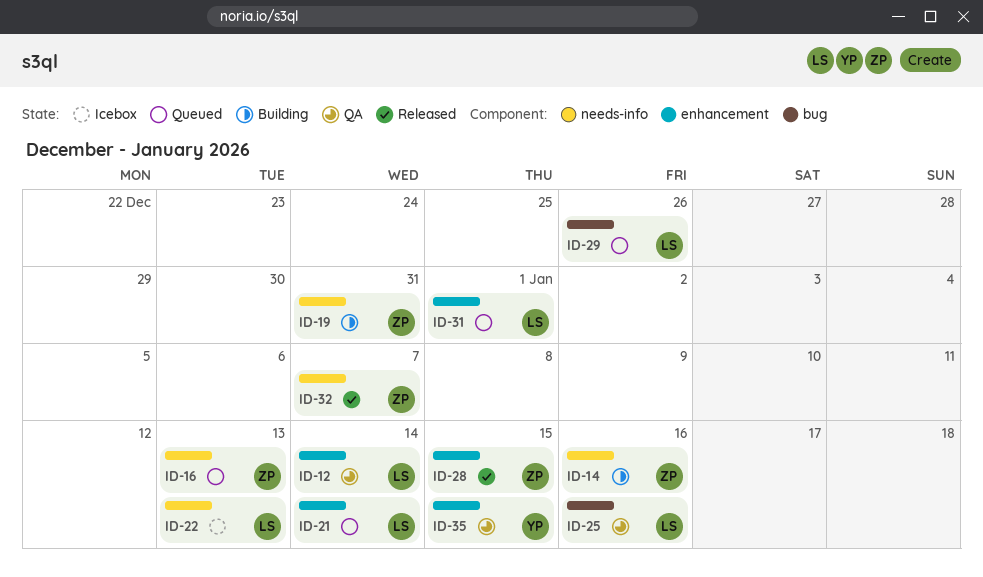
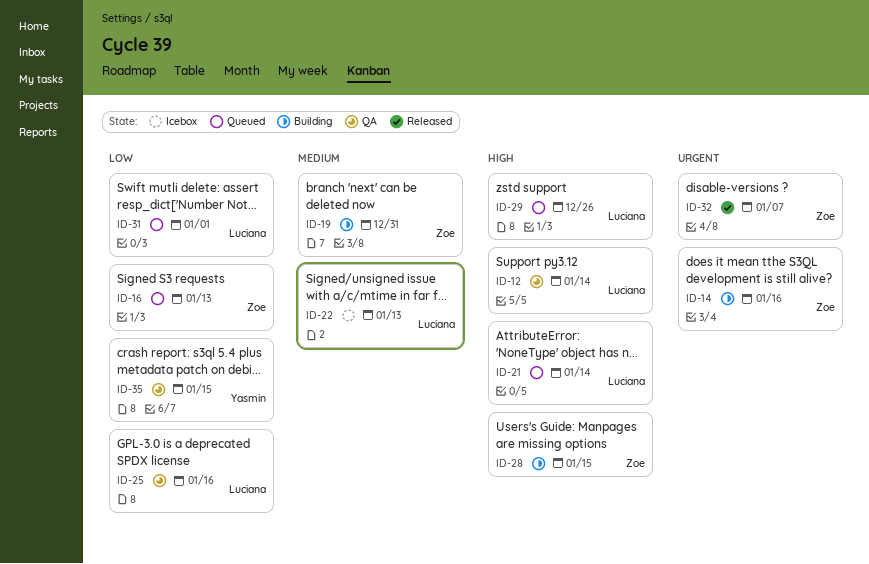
ID-28, status: Released -> Building

